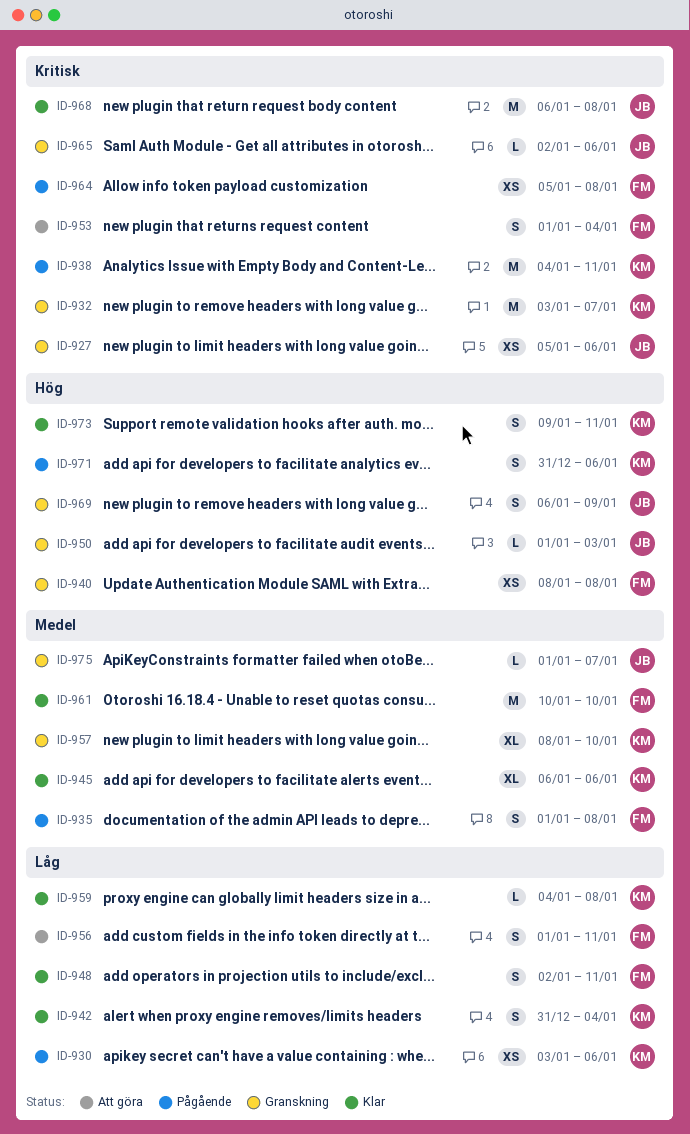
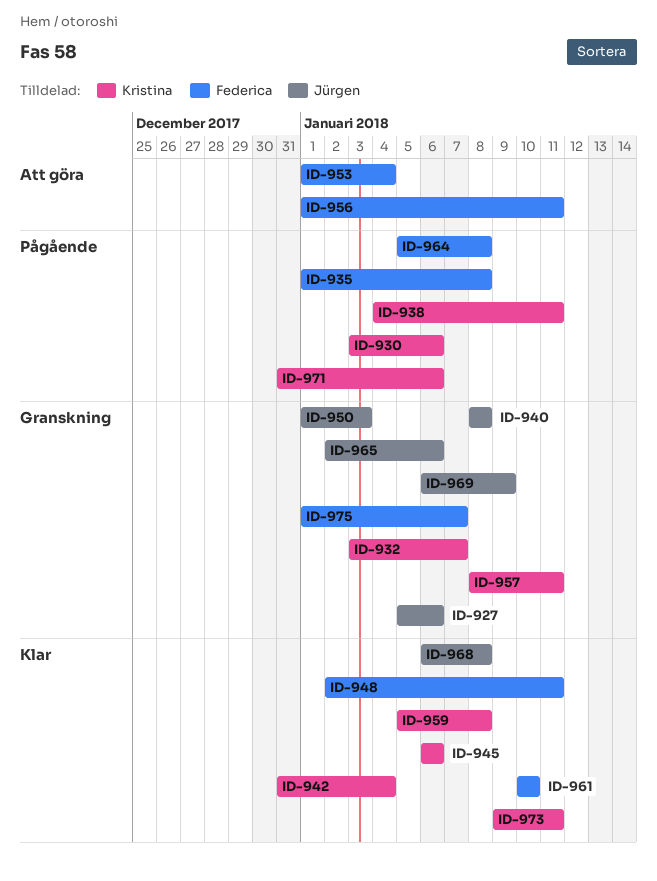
ID-940, owner: Federica -> Jürgen
ID-957, due: Jan 10 -> Jan 11
ID-959, start: Jan 4 -> Jan 5
ID-975, owner: Jürgen -> Federica

